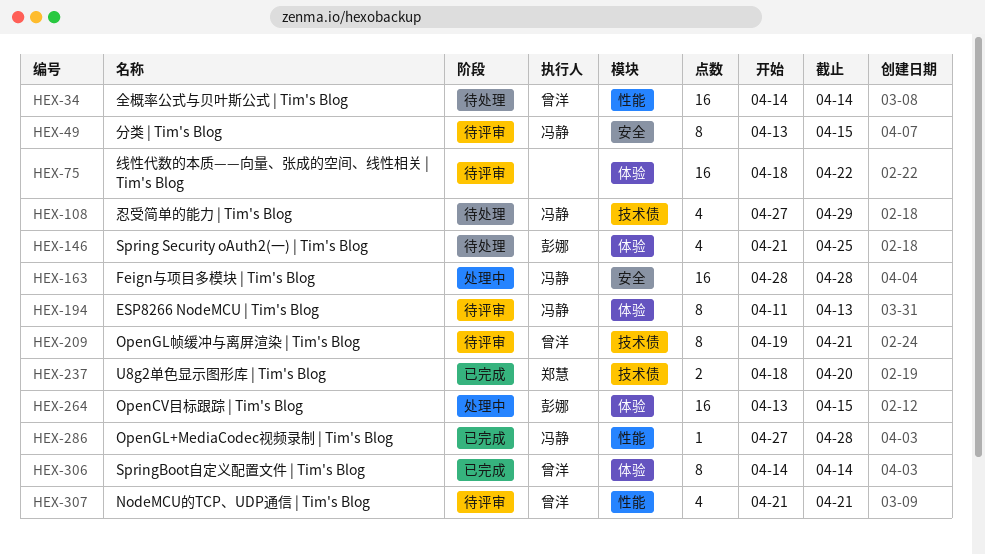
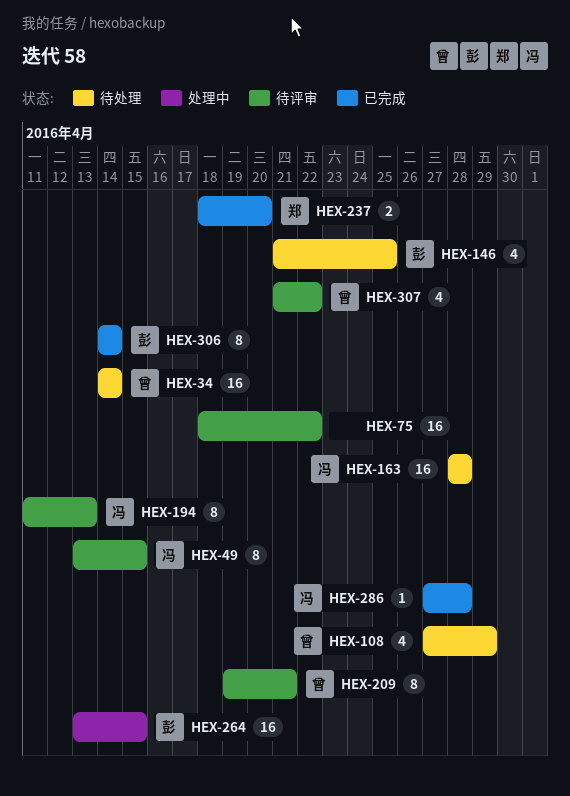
HEX-108, owner: 冯静 -> 曾洋
HEX-163, status: 处理中 -> 待处理
HEX-306, owner: 曾洋 -> 彭娜
HEX-307, due: Apr 21 -> Apr 22

